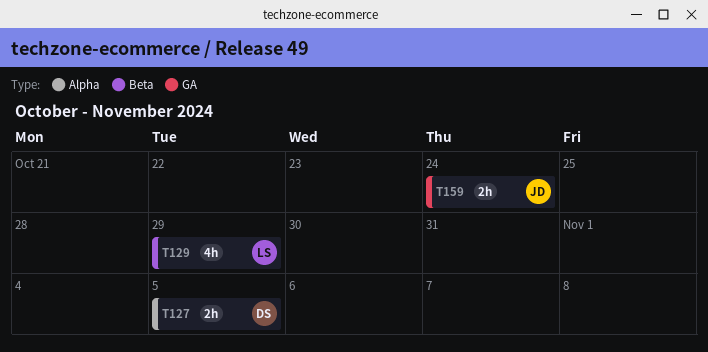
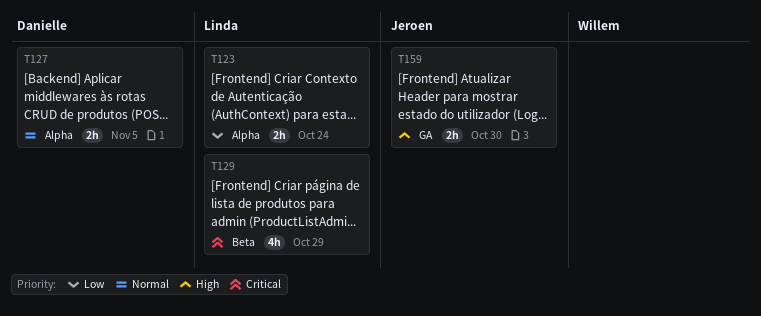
T123: none -> present
T159, due: Oct 24 -> Oct 30

